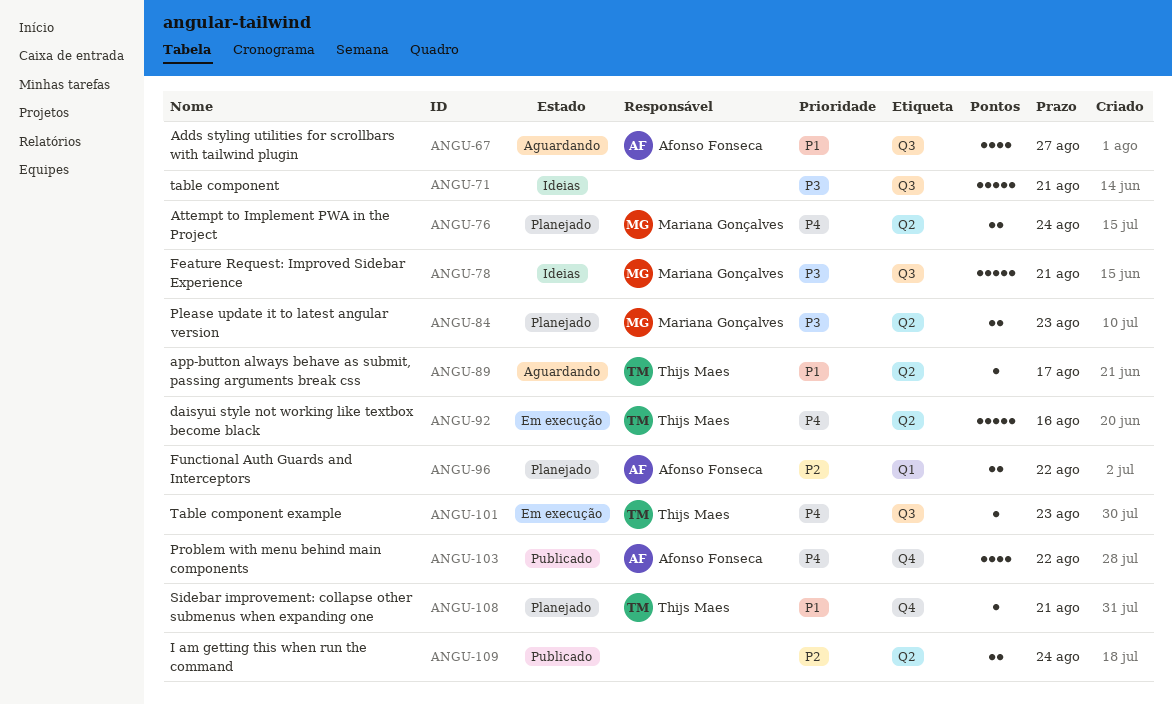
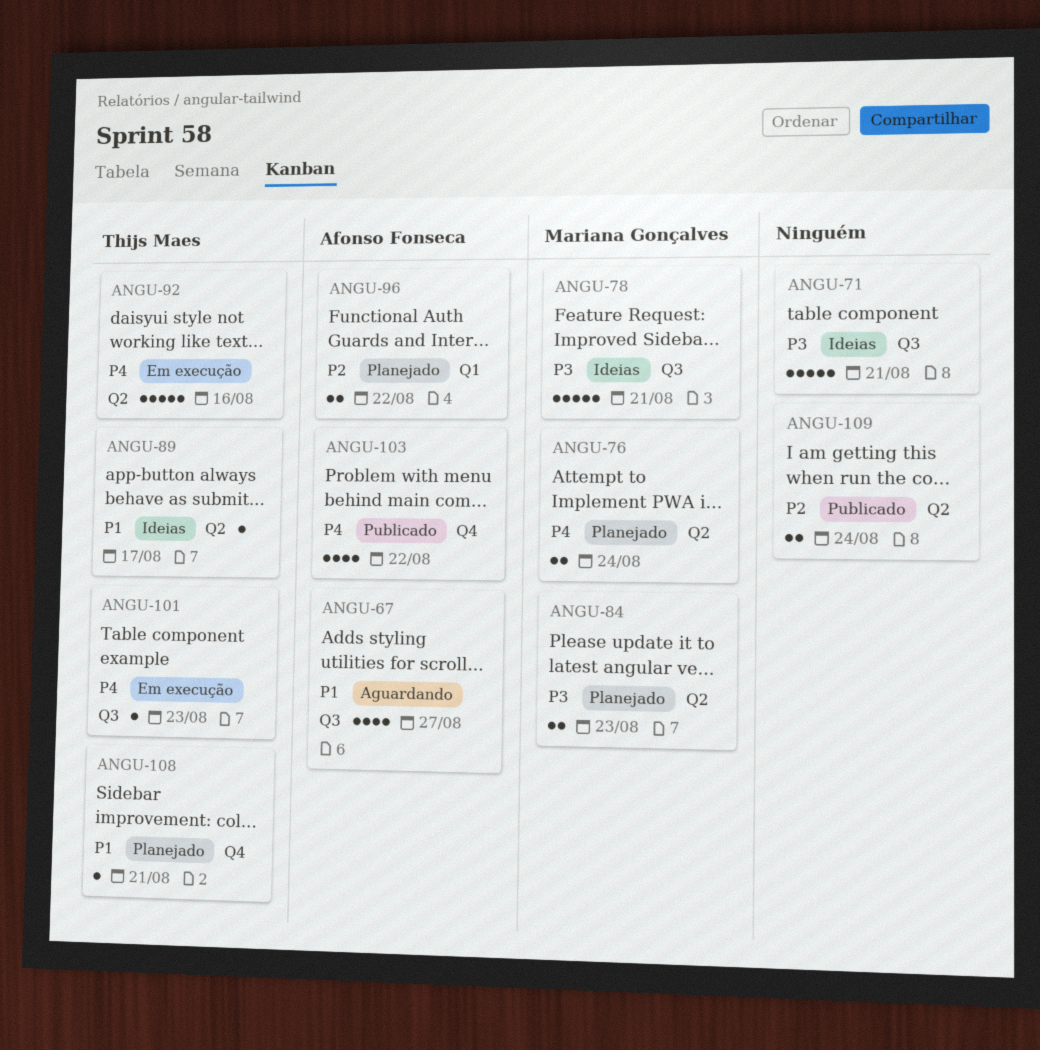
ANGU-89, status: Aguardando -> Ideias

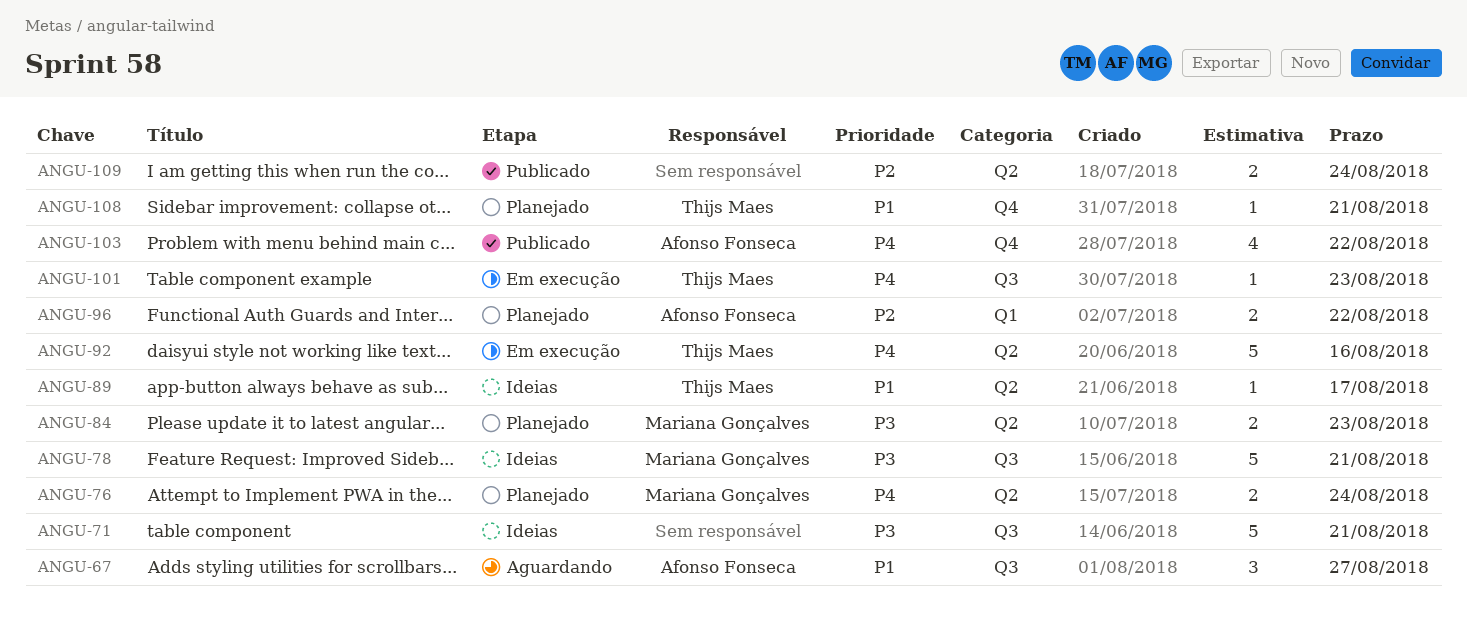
ANGU-67, estimate: 4 -> 3

